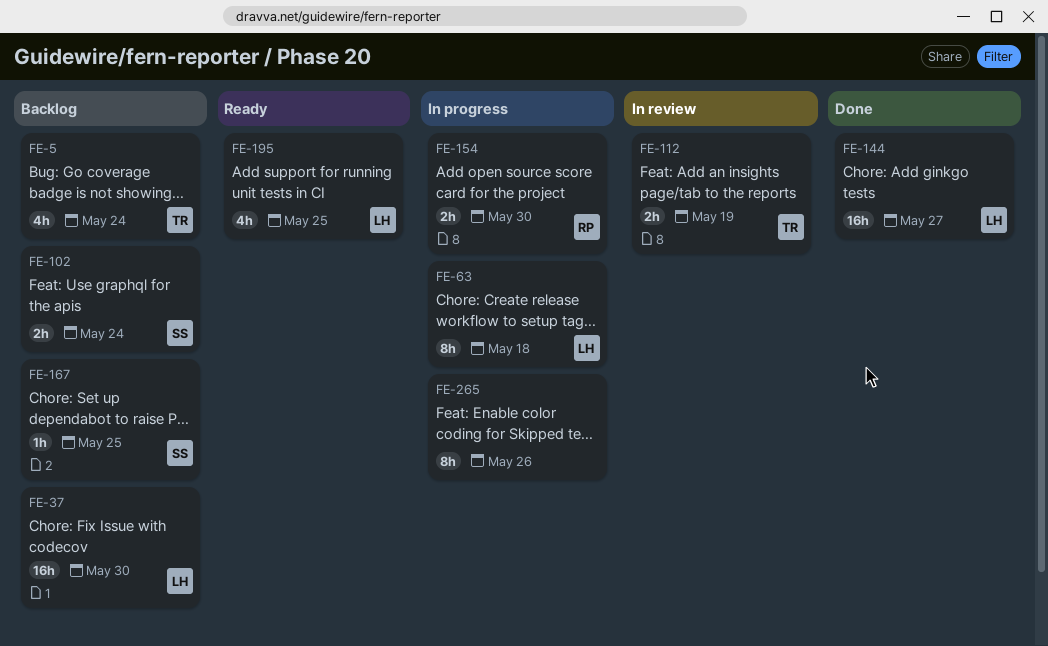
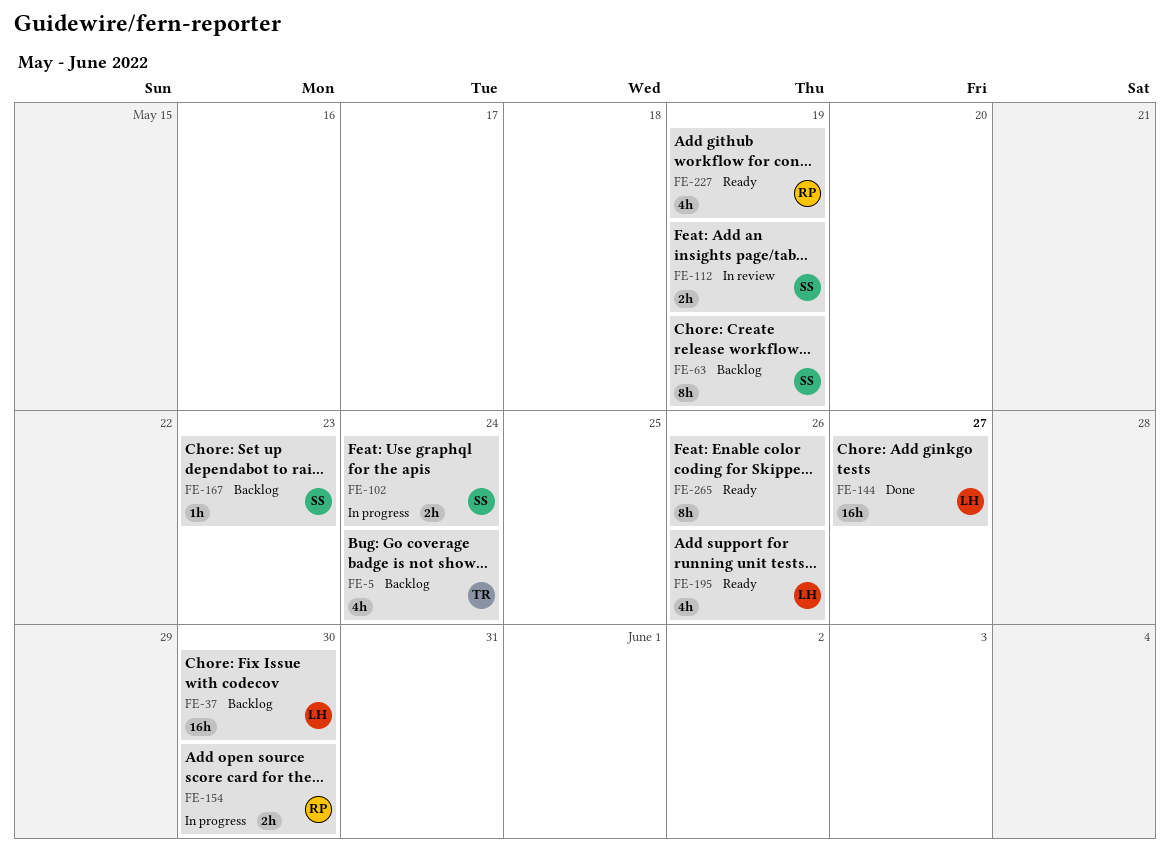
FE-63, status: In progress -> Backlog
FE-63, owner: LH -> SS
FE-63, due: May 18 -> May 19
FE-102, status: Backlog -> In progress
FE-112, owner: TR -> SS
FE-167, due: May 25 -> May 23
FE-195, due: May 25 -> May 26
FE-227: none -> present
FE-265, status: In progress -> Ready

